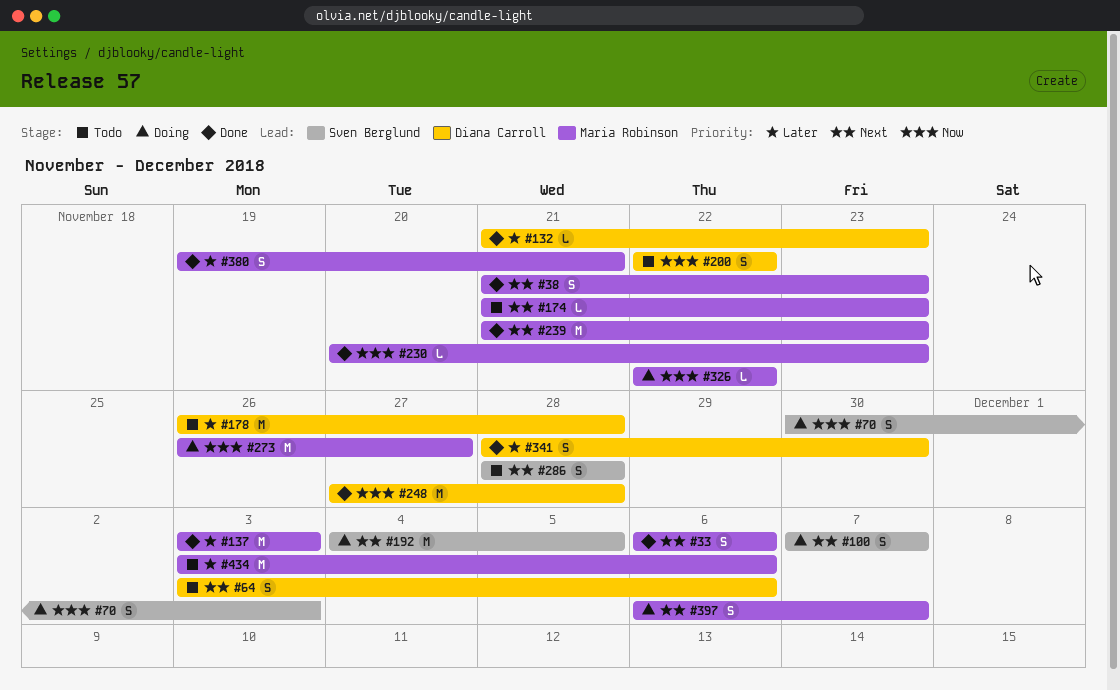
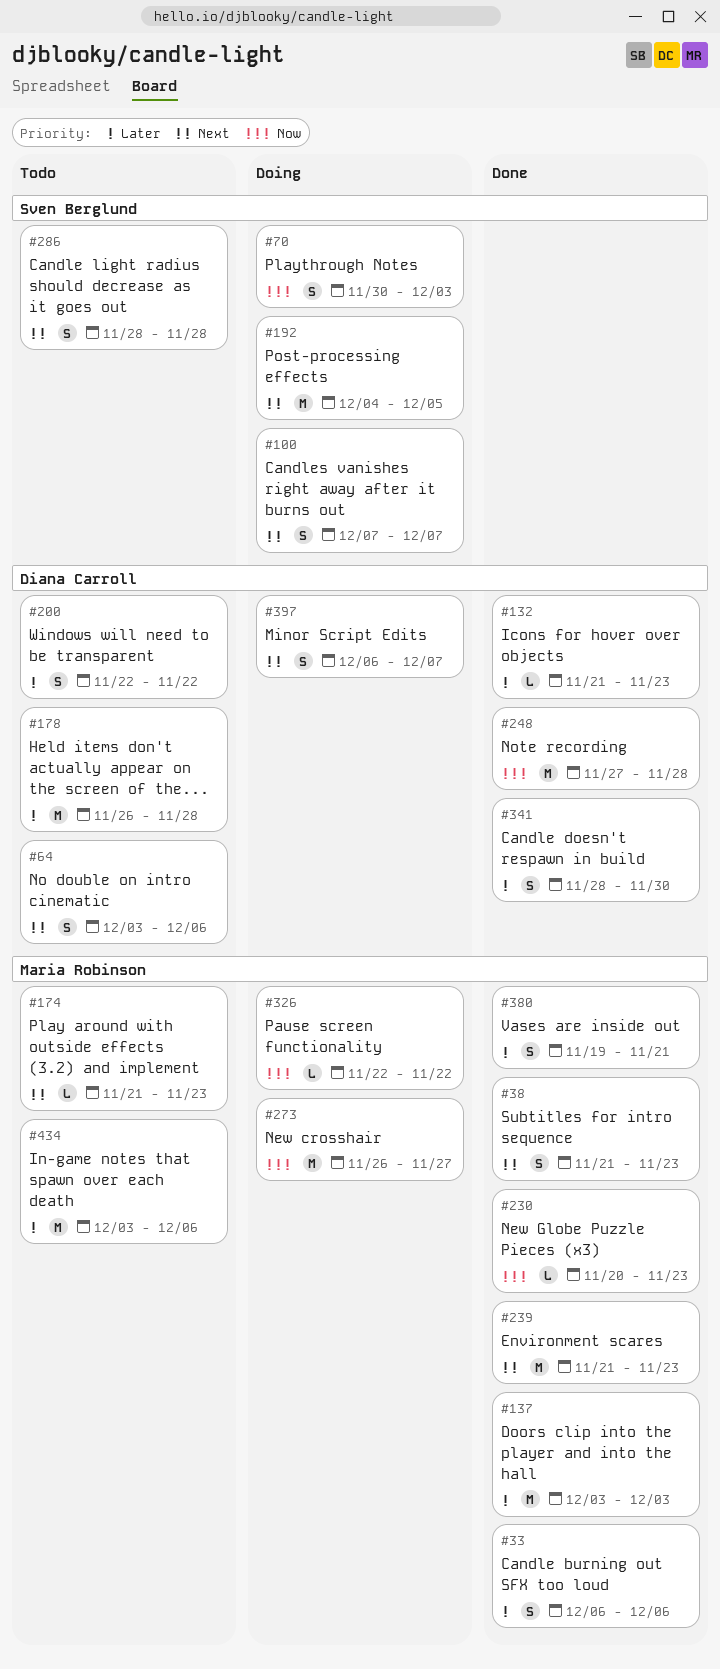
#33, priority: Next -> Later
#200, priority: Now -> Later
#397, owner: Maria Robinson -> Diana Carroll

